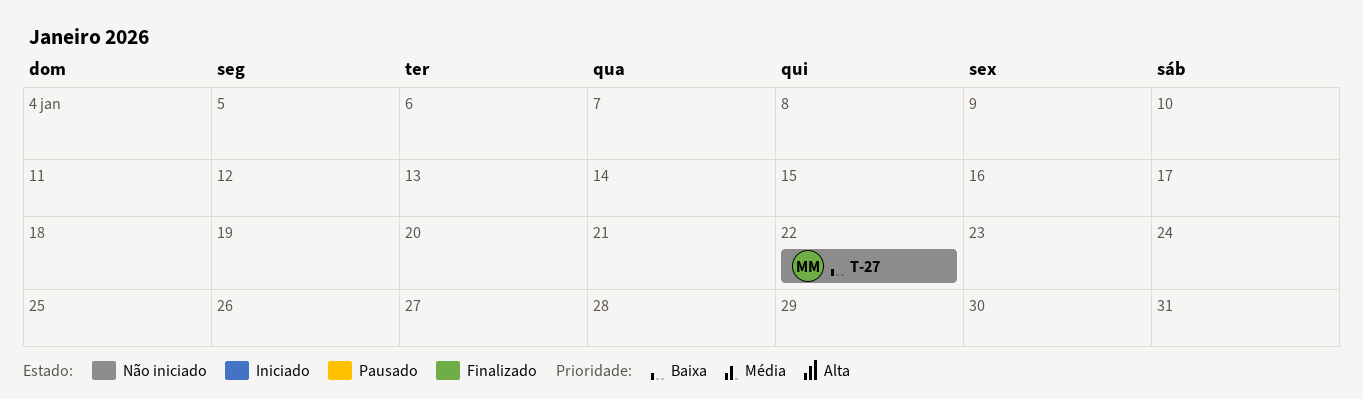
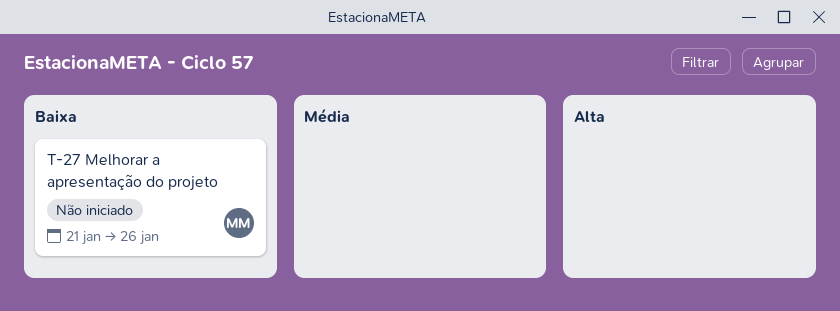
T-27, start: Jan 22 -> Jan 21
T-27, due: Jan 22 -> Jan 26

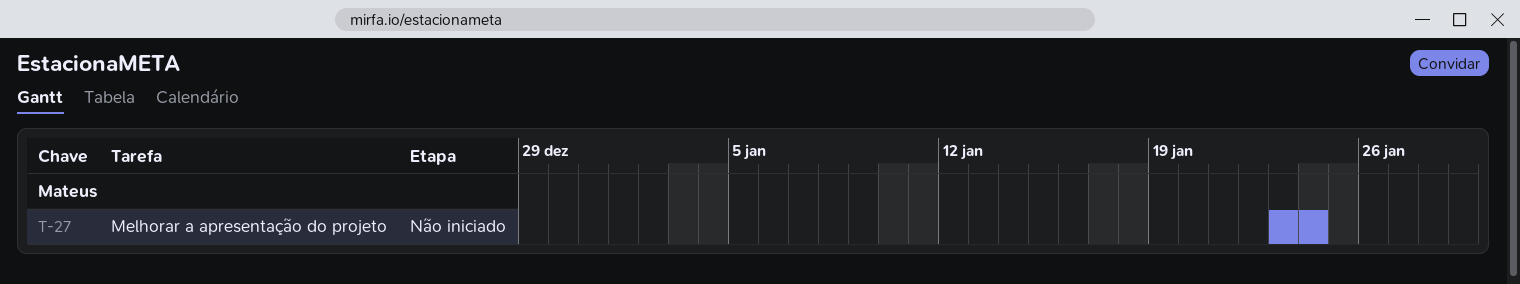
T-27, start: Jan 21 -> Jan 23
T-27, due: Jan 26 -> Jan 24

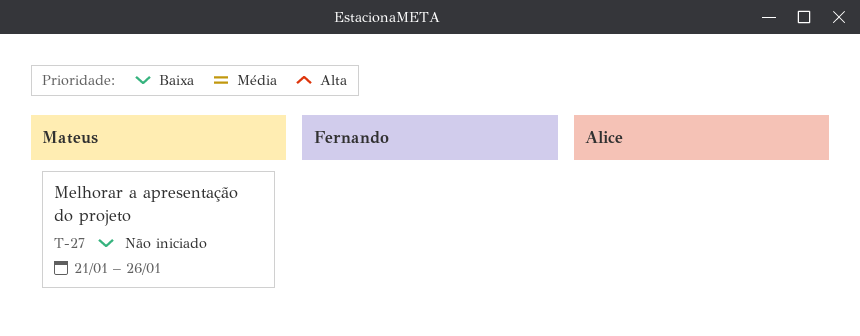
T-27, start: Jan 23 -> Jan 21
T-27, due: Jan 24 -> Jan 26

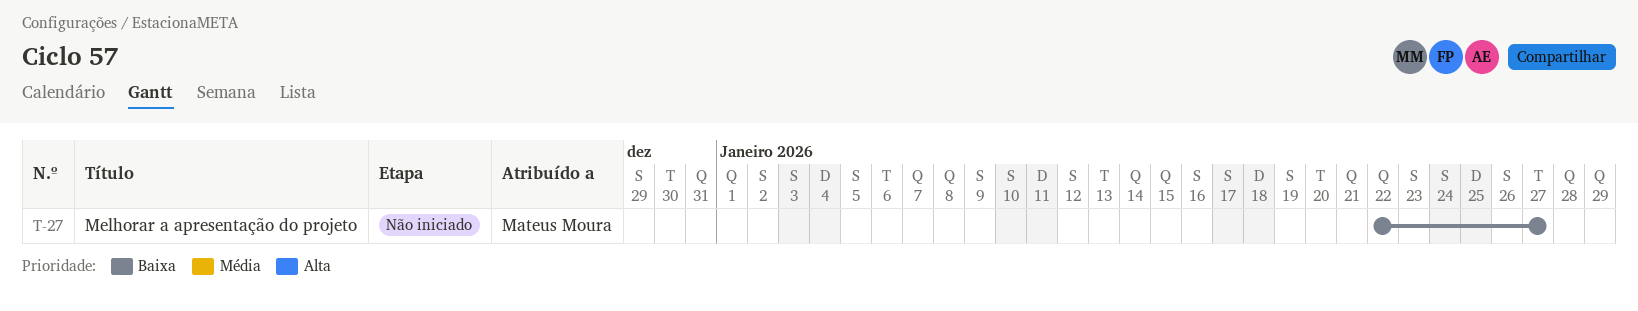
T-27, start: Jan 21 -> Jan 22
T-27, due: Jan 26 -> Jan 27

